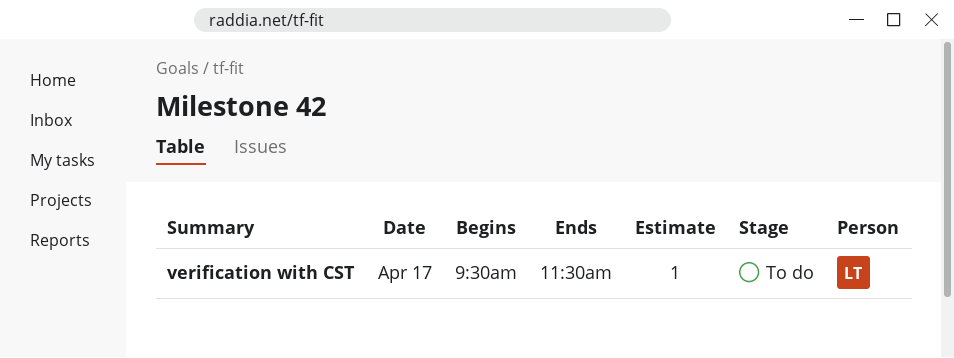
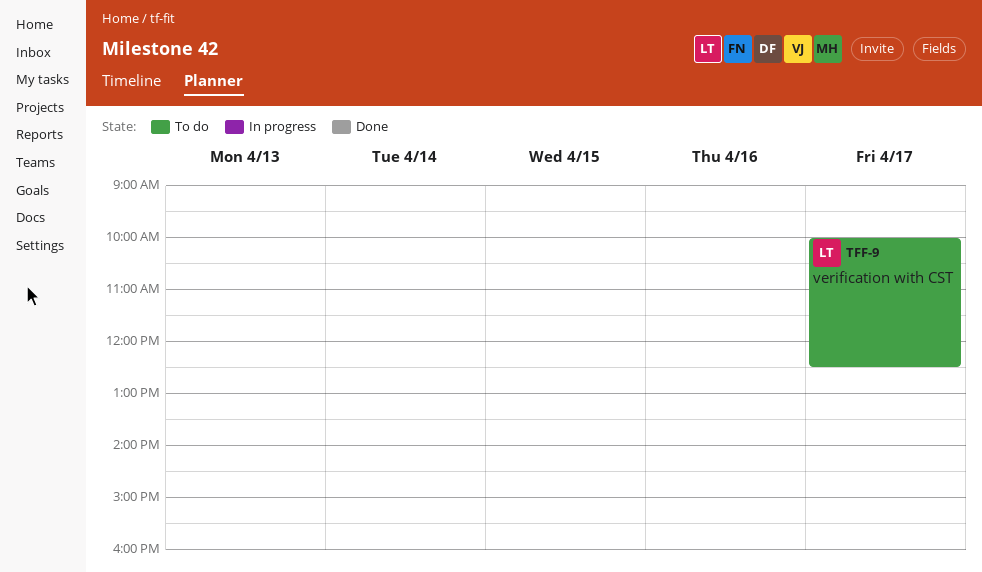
verification with CST, begins: 09:30 -> 10:00
verification with CST, ends: 11:30 -> 12:30

